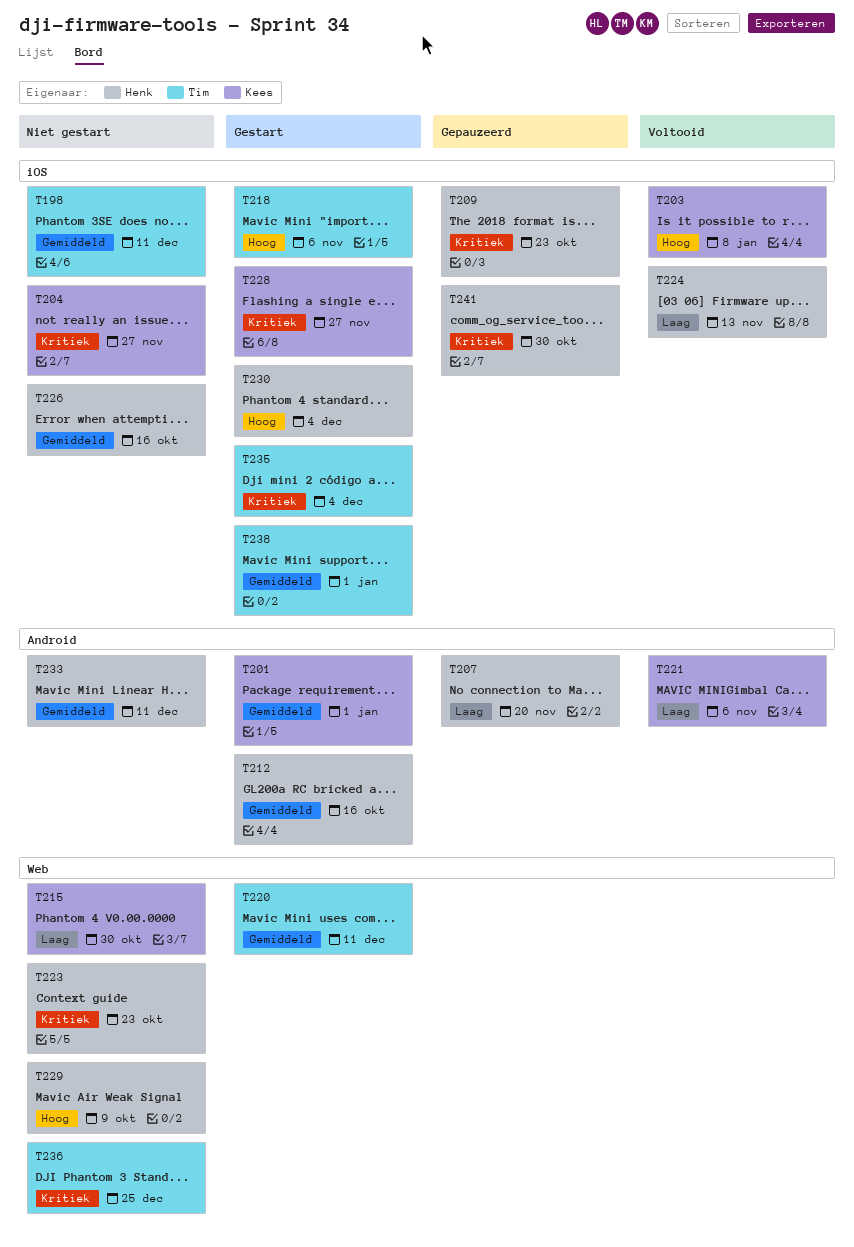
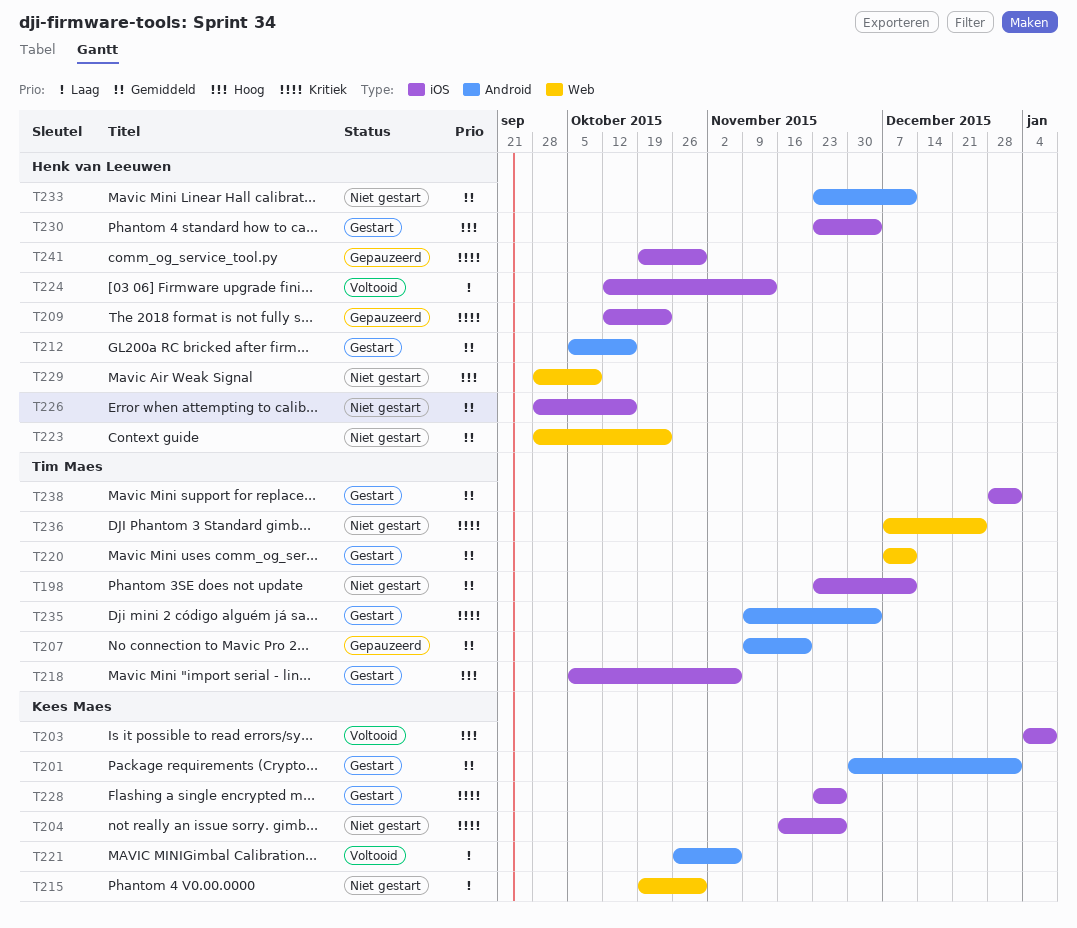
T207, owner: Henk van Leeuwen -> Tim Maes
T207, priority: Laag -> Gemiddeld
T223, priority: Kritiek -> Gemiddeld
T235, label: iOS -> Android

